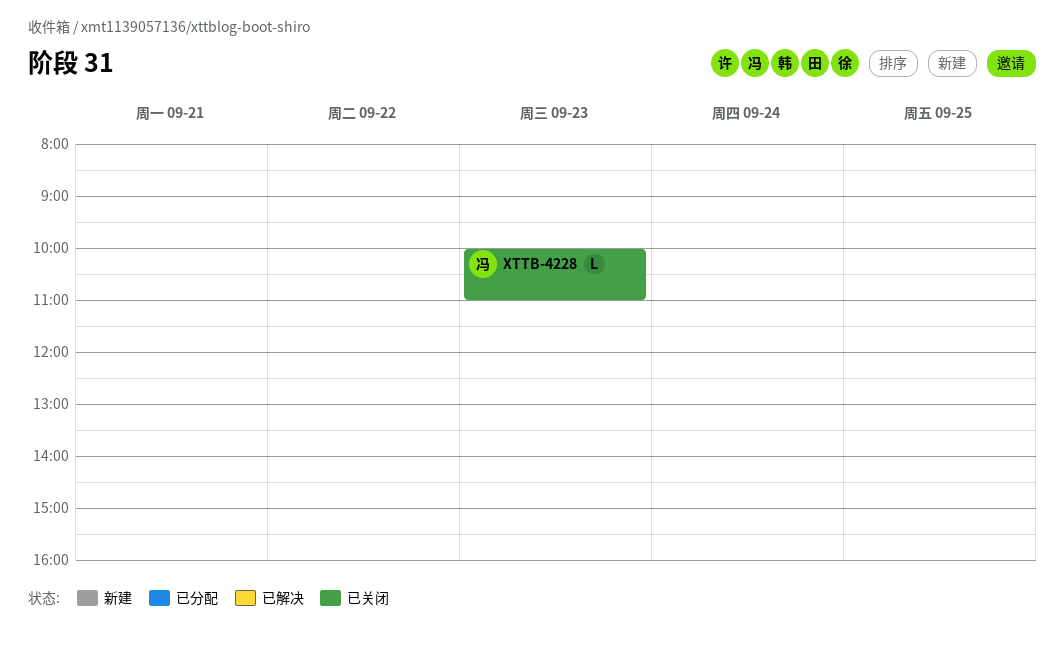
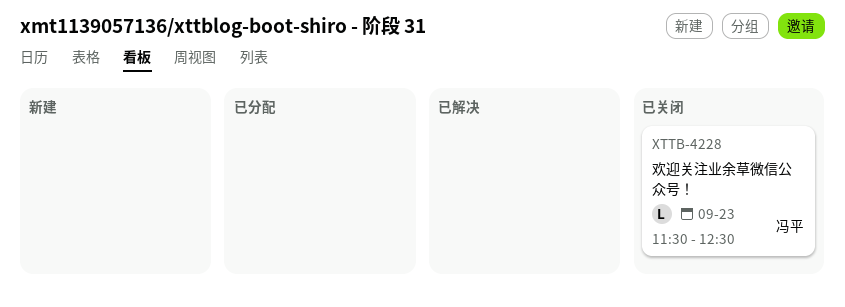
XTTB-4228, begins: 10:00 -> 11:30
XTTB-4228, ends: 11:00 -> 12:30

